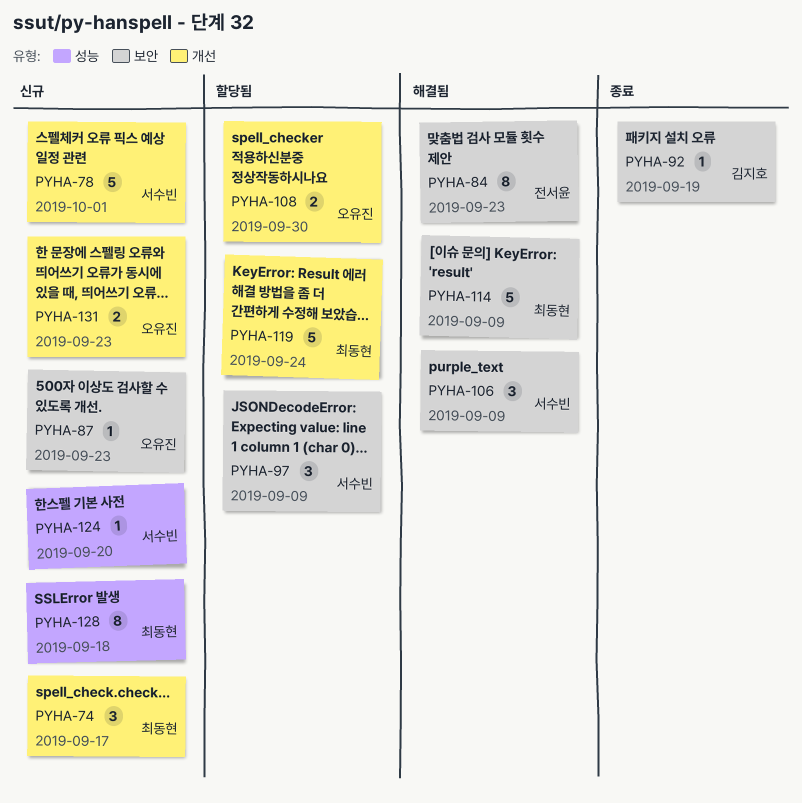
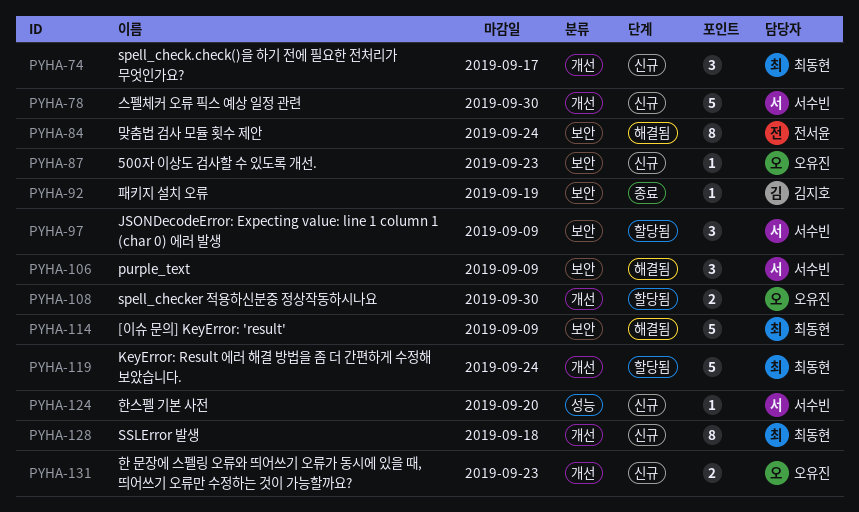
PYHA-78, due: Oct 1 -> Sep 30
PYHA-84, due: Sep 23 -> Sep 24
PYHA-128, label: 성능 -> 개선

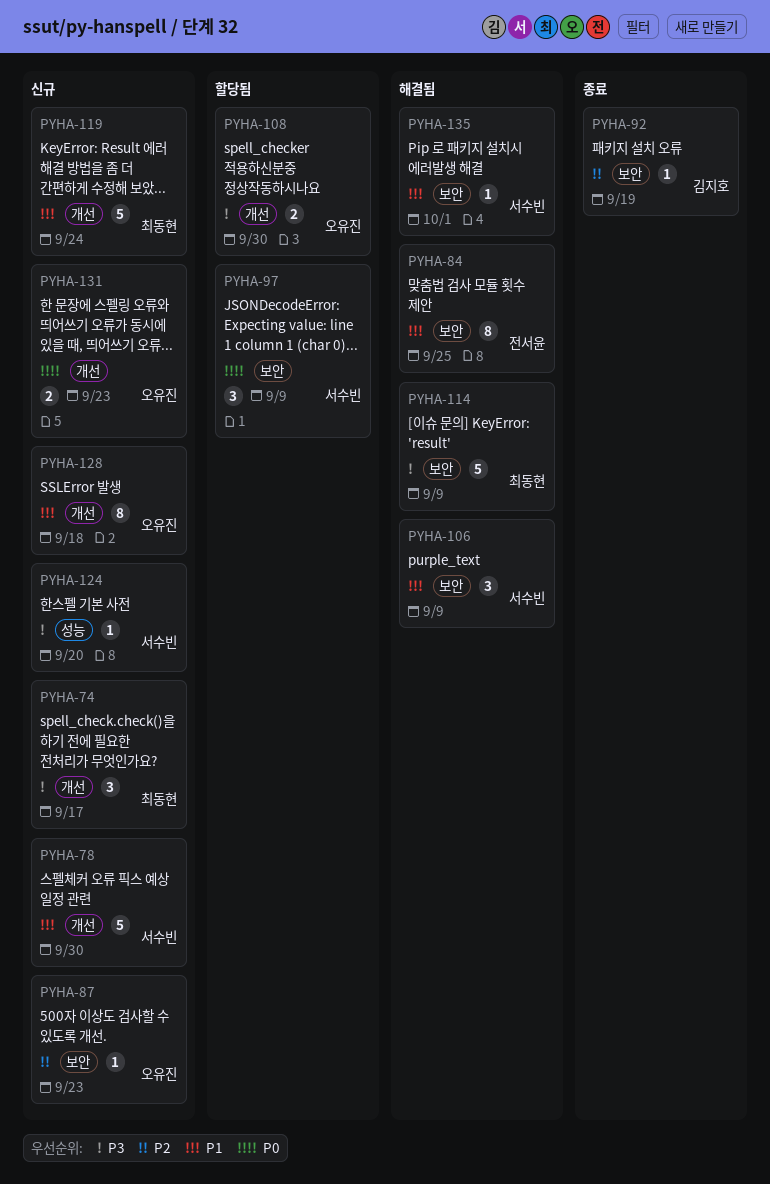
PYHA-84, due: Sep 24 -> Sep 25
PYHA-119, status: 할당됨 -> 신규
PYHA-128, owner: 최동현 -> 오유진
PYHA-135: none -> present

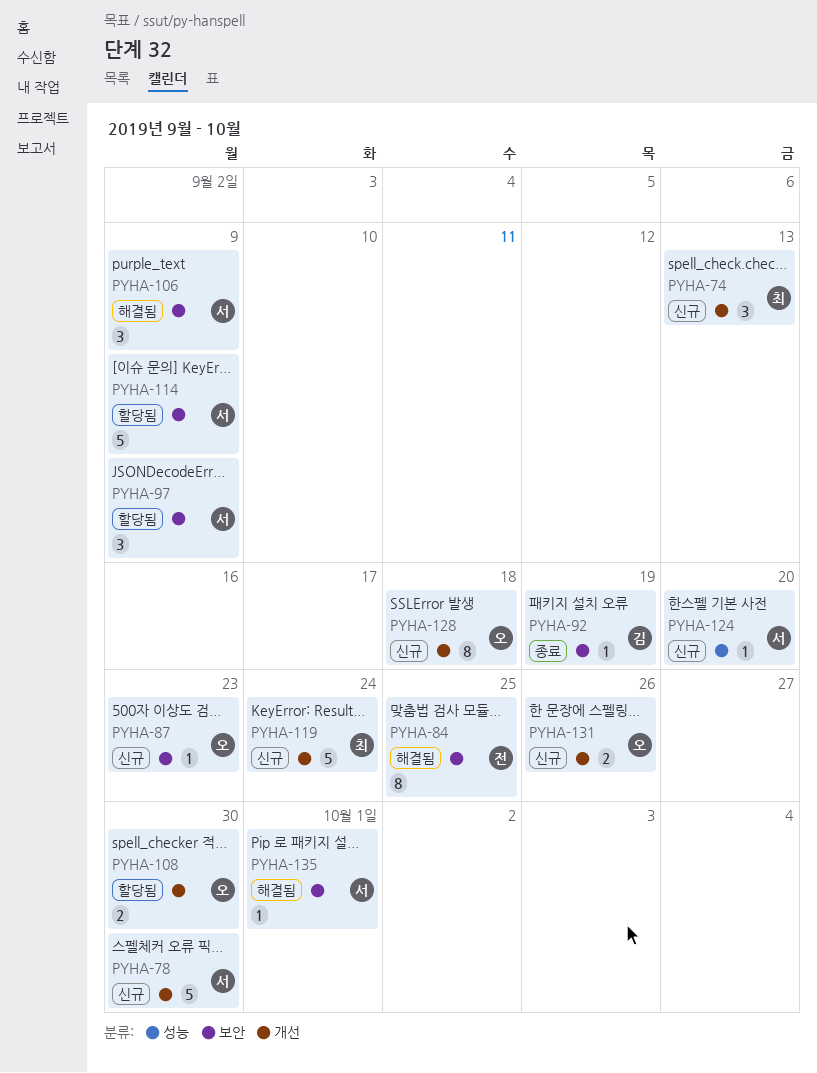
PYHA-74, due: Sep 17 -> Sep 13
PYHA-114, status: 해결됨 -> 할당됨
PYHA-114, owner: 최동현 -> 서수빈
PYHA-131, due: Sep 23 -> Sep 26

